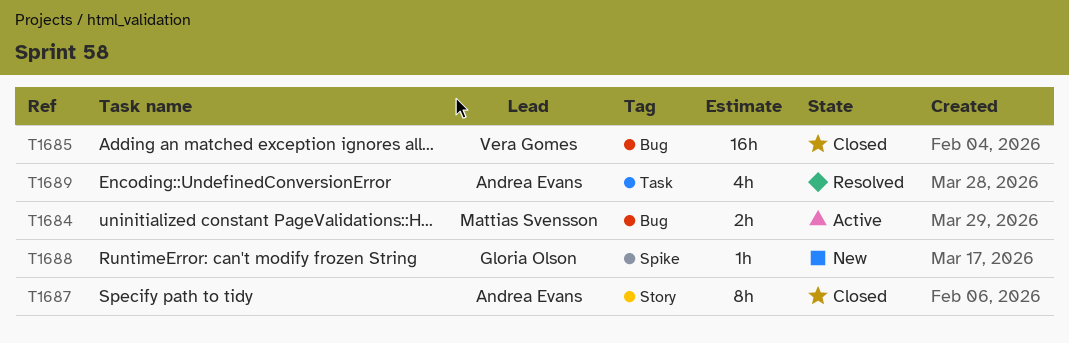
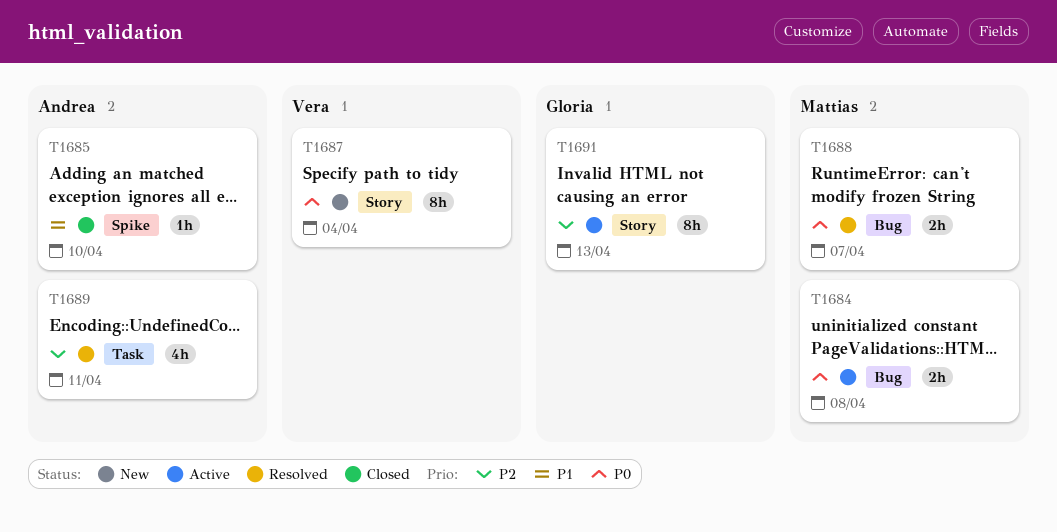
T1685, owner: Vera Gomes -> Andrea Evans
T1685, label: Bug -> Spike
T1685, estimate: 16h -> 1h
T1687, status: Closed -> New
T1687, owner: Andrea Evans -> Vera Gomes
T1688, status: New -> Resolved
T1688, owner: Gloria Olson -> Mattias Svensson
T1688, label: Spike -> Bug
T1688, estimate: 1h -> 2h
T1691: none -> present

